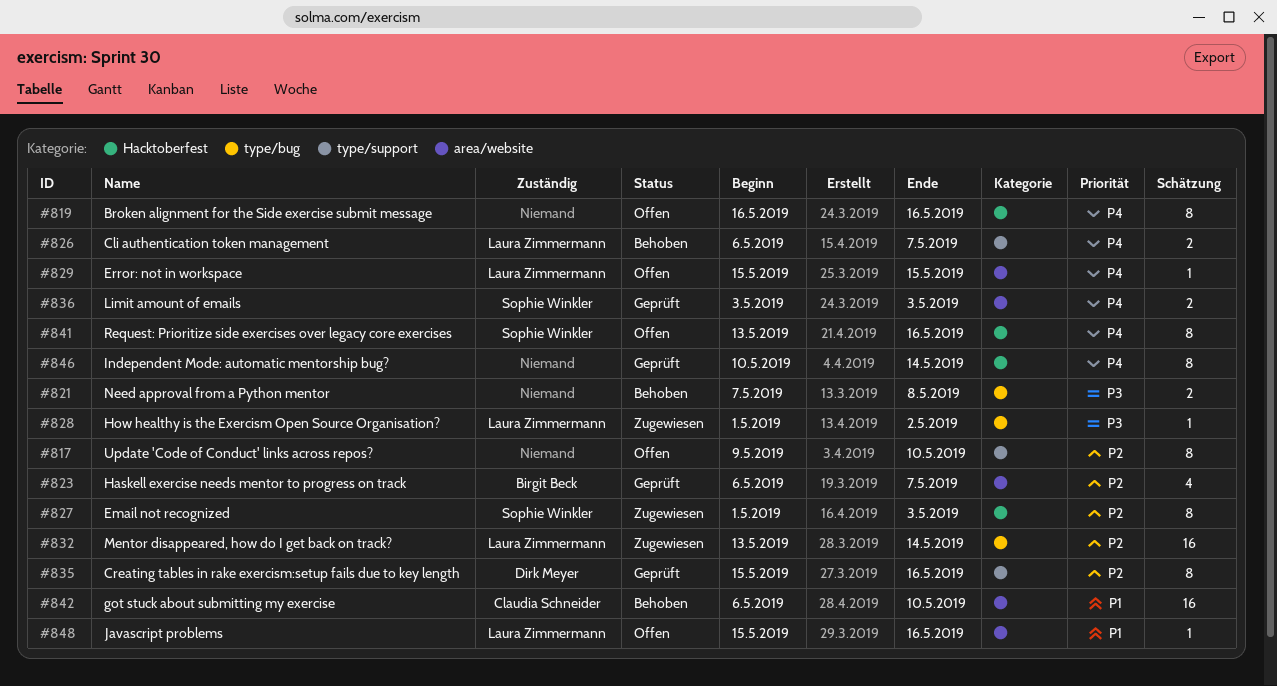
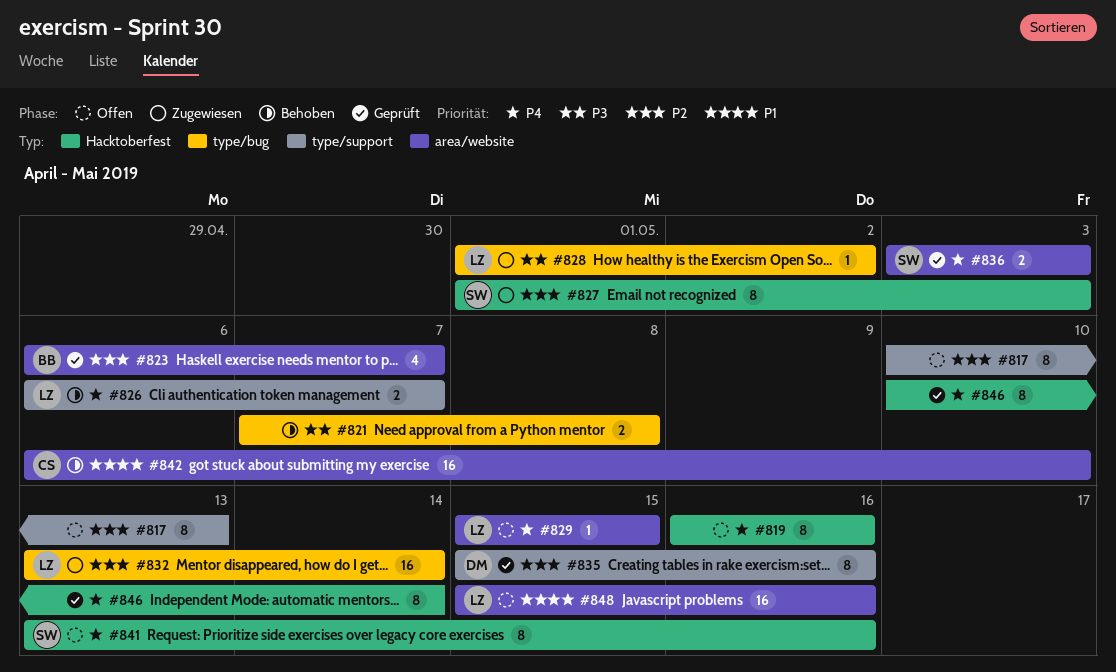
#817, start: May 9 -> May 10
#817, due: May 10 -> May 13
#848, estimate: 1 -> 16

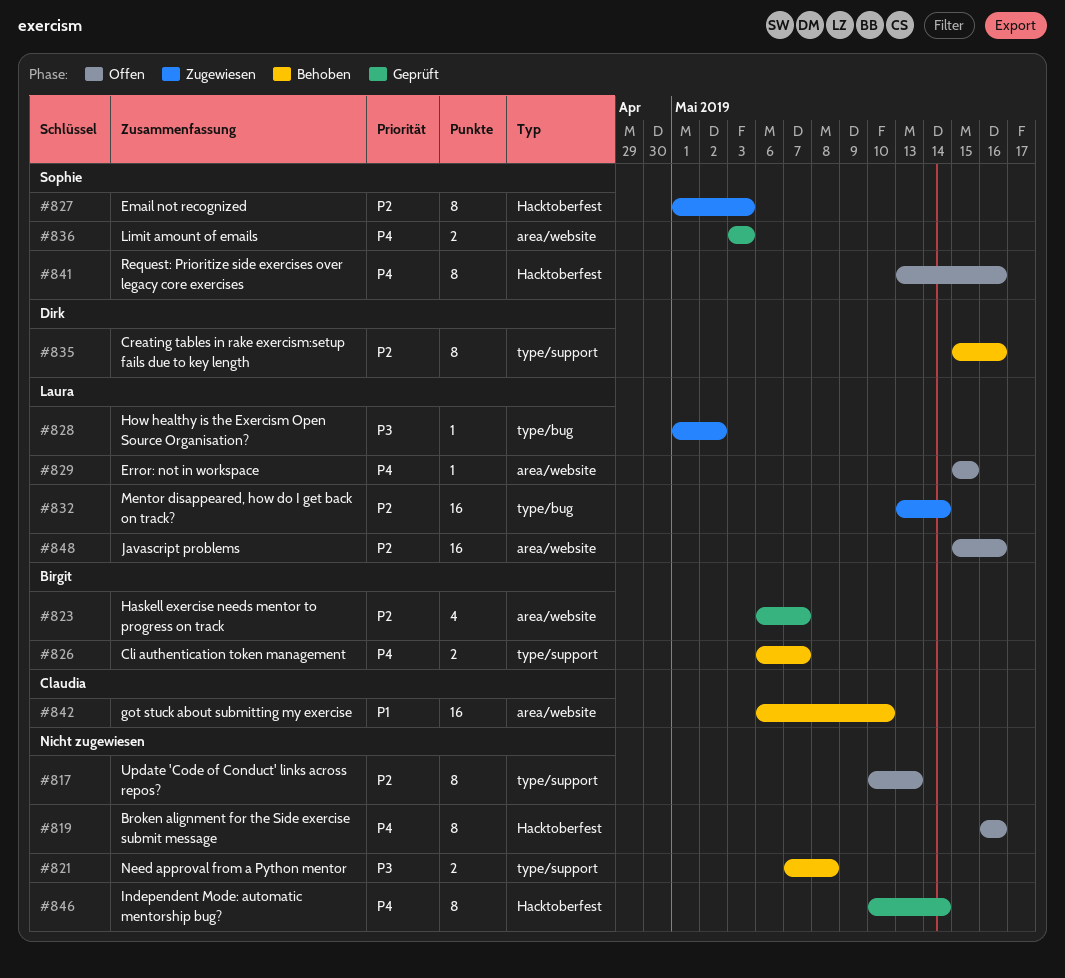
#821, label: type/bug -> type/support
#826, owner: Laura -> Birgit
#835, status: Geprüft -> Behoben
#848, priority: P1 -> P2

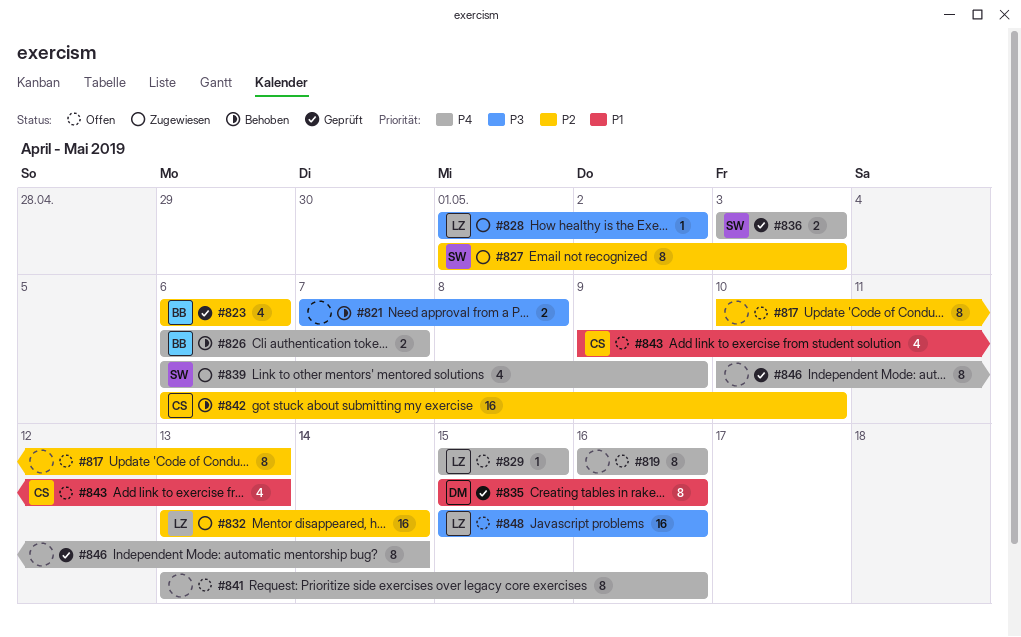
#823, due: May 7 -> May 6
#835, status: Behoben -> Geprüft
#835, priority: P2 -> P1
#839: none -> present
#841, owner: Sophie -> none
#842, priority: P1 -> P2
#843: none -> present
#848, priority: P2 -> P3

